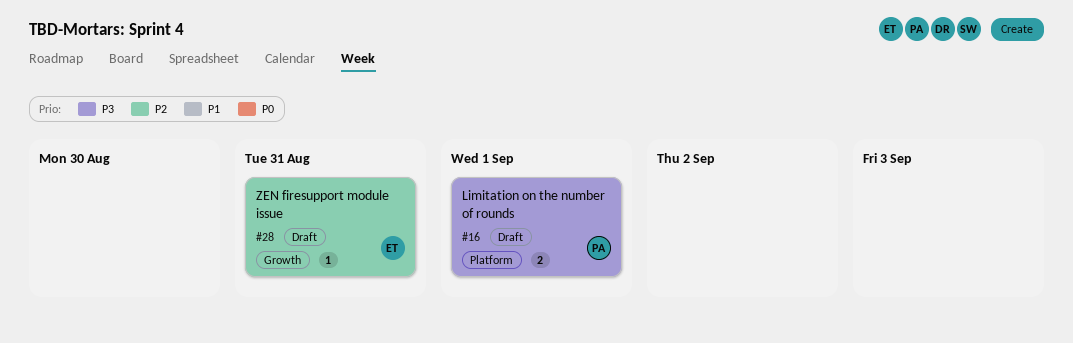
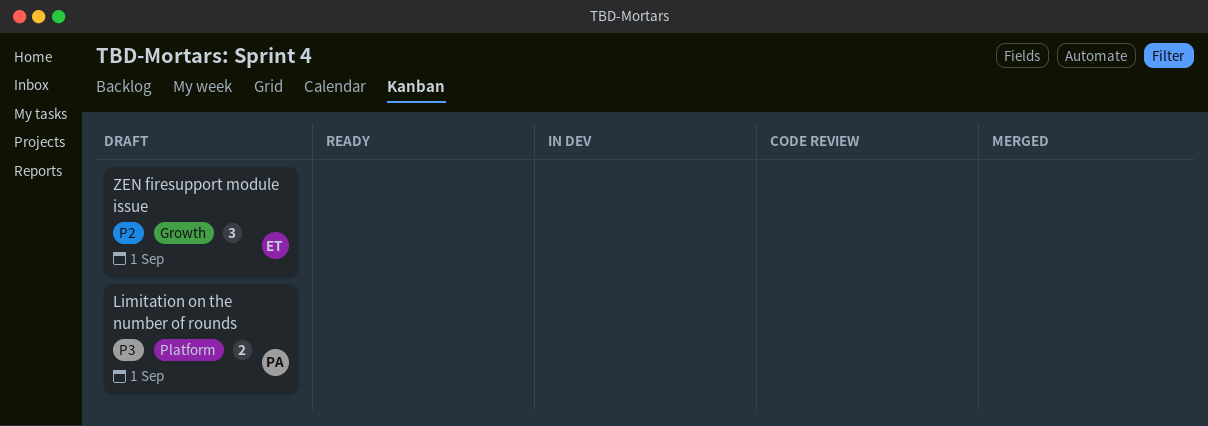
ZEN firesupport module issue, estimate: 1 -> 3
ZEN firesupport module issue, due: Aug 31 -> Sep 1

